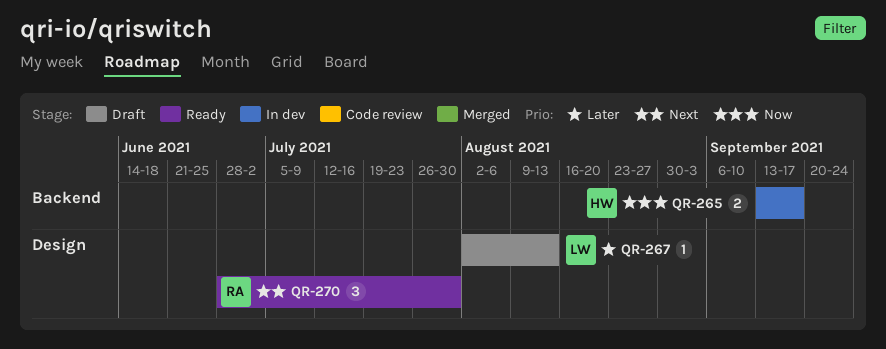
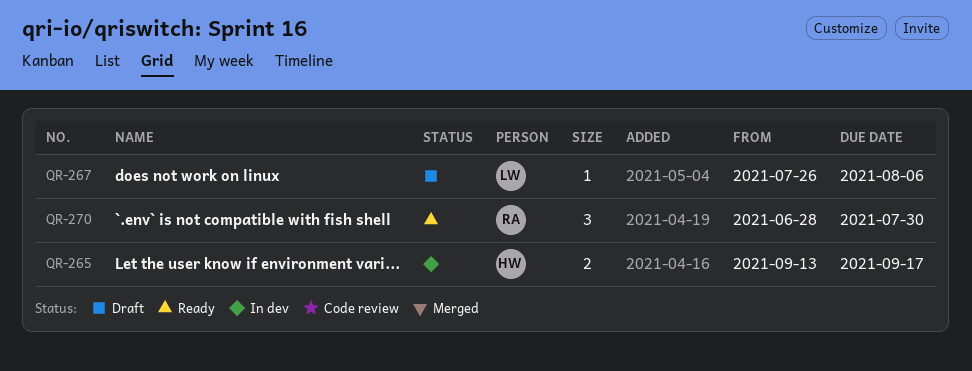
QR-267, start: Aug 2 -> Jul 26
QR-267, due: Aug 13 -> Aug 6

